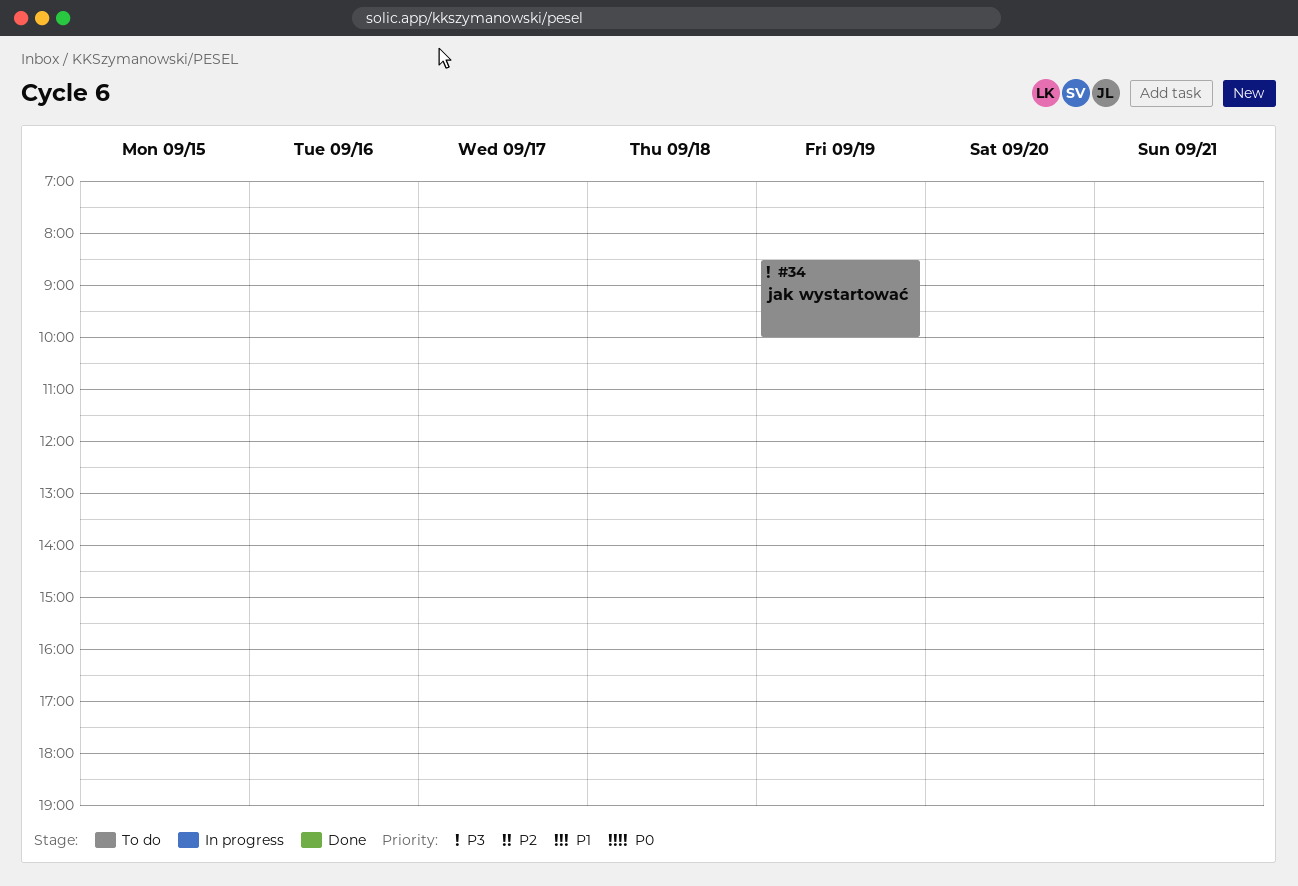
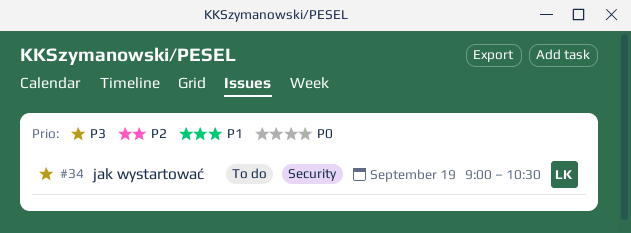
#34, begins: 08:30 -> 09:00
#34, ends: 10:00 -> 10:30

